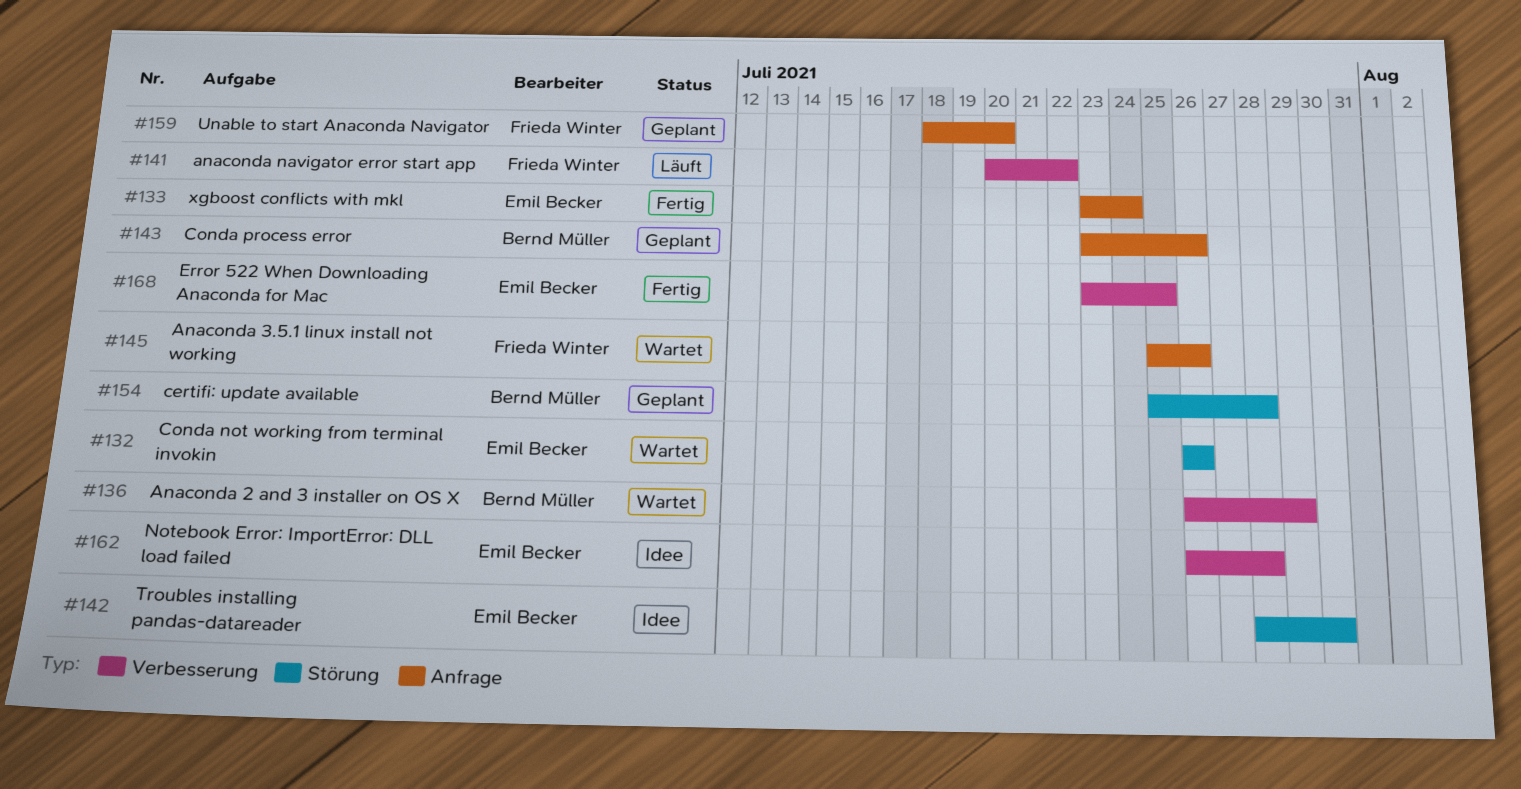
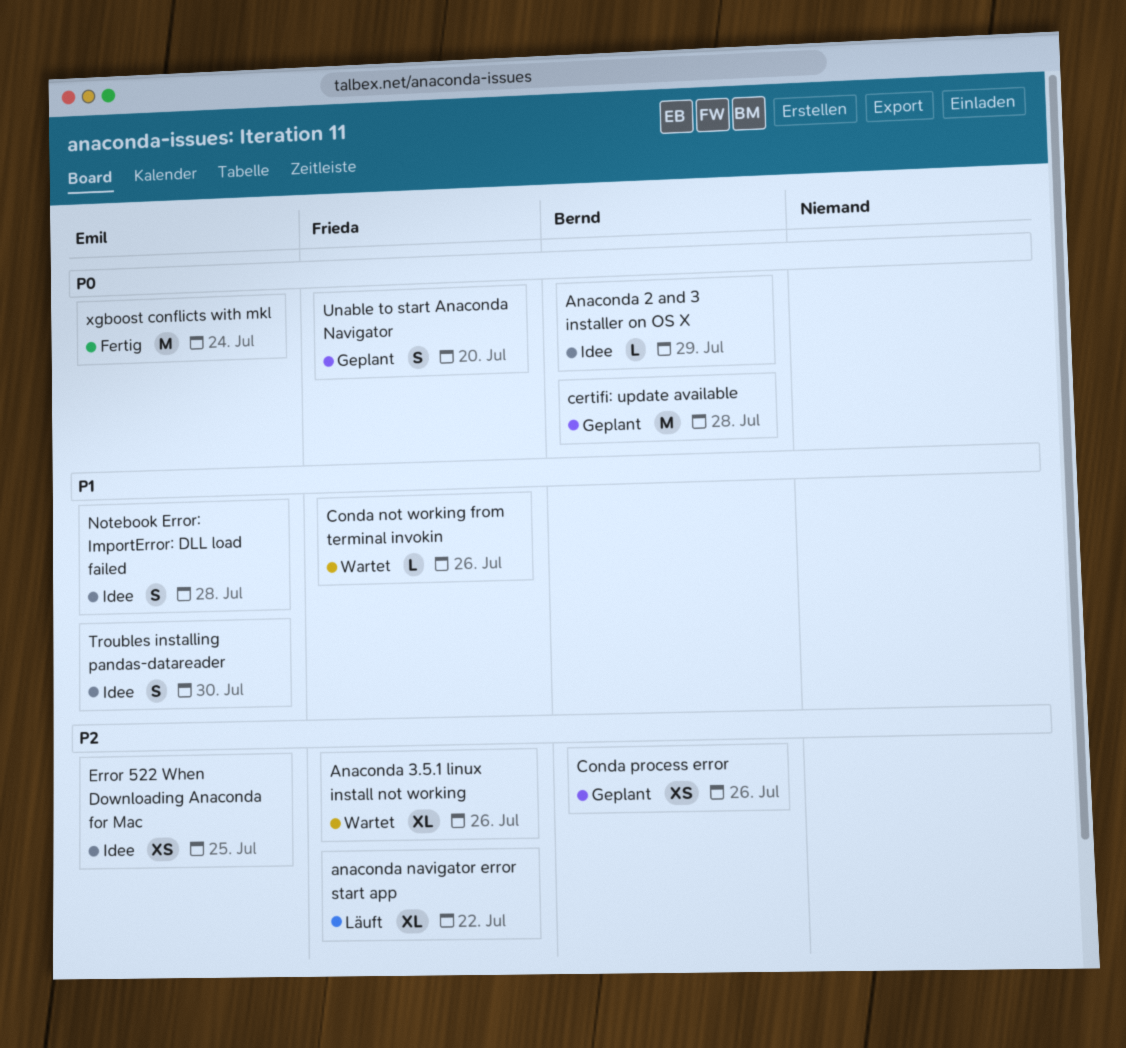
Anaconda 2 and 3 installer on OS X, status: Wartet -> Idee
Conda not working from terminal invokin, owner: Emil Becker -> Frieda Winter
Error 522 When Downloading Anaconda for Mac, status: Fertig -> Idee

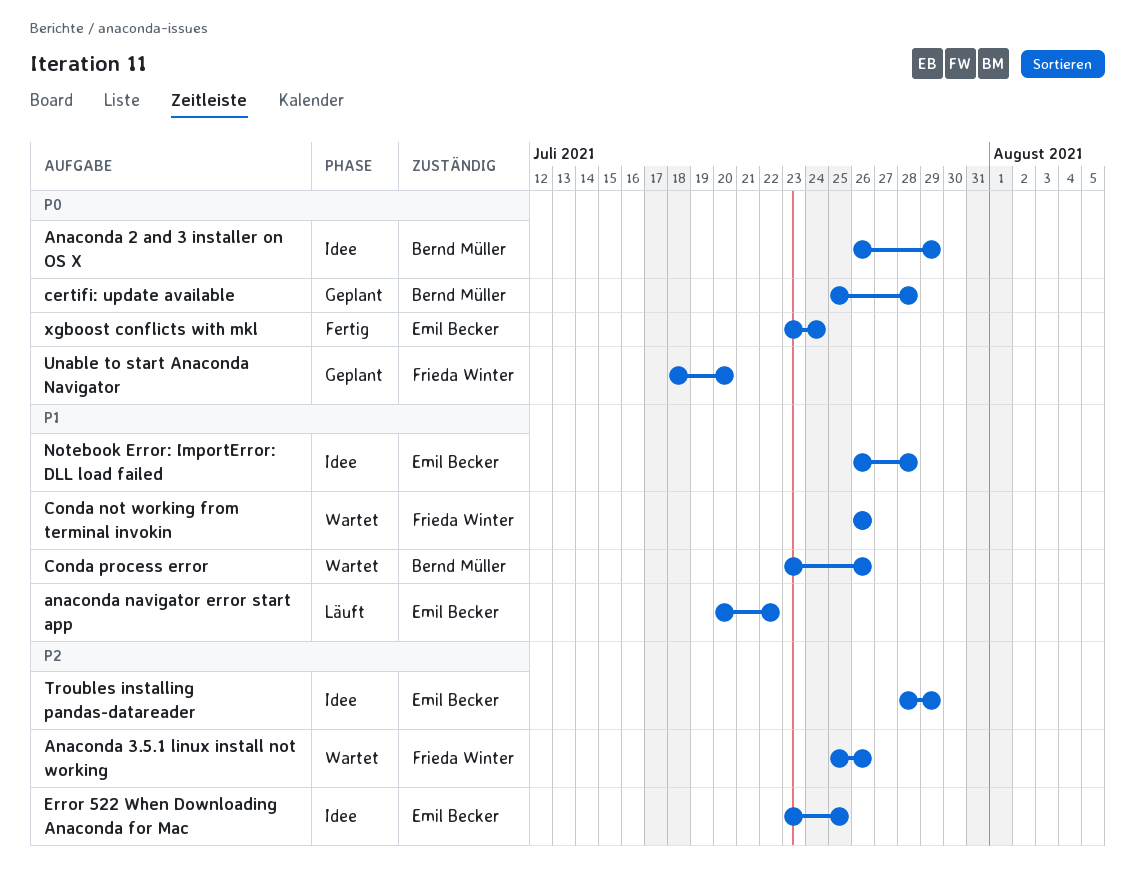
anaconda navigator error start app, owner: Frieda Winter -> Emil Becker
anaconda navigator error start app, priority: P2 -> P1
Conda process error, status: Geplant -> Wartet
Conda process error, priority: P2 -> P1
Troubles installing pandas-datareader, priority: P1 -> P2
Troubles installing pandas-datareader, due: Jul 30 -> Jul 29

